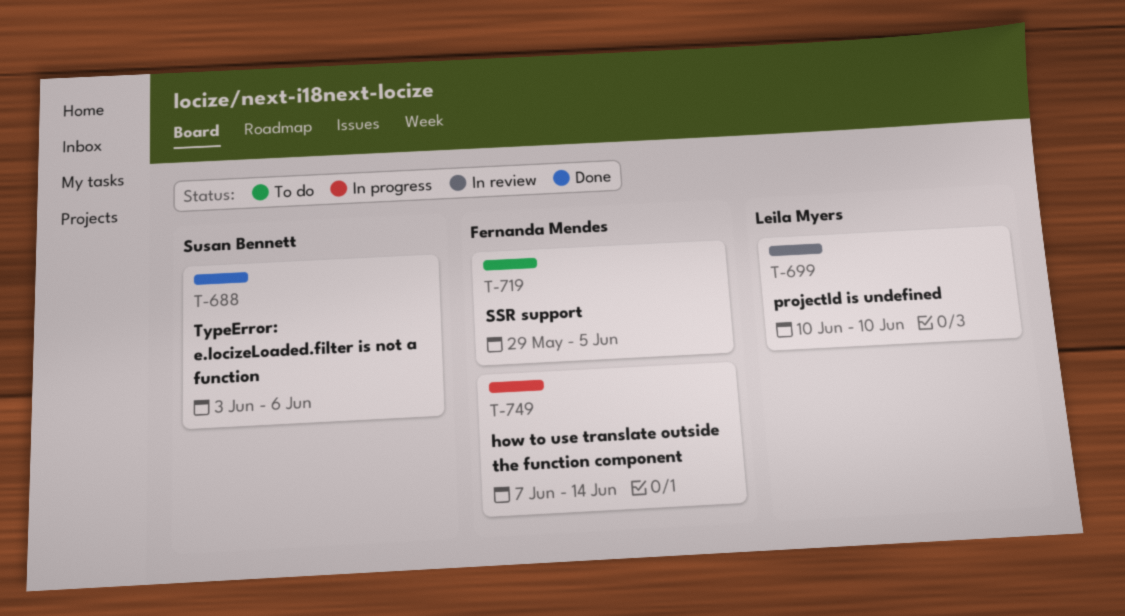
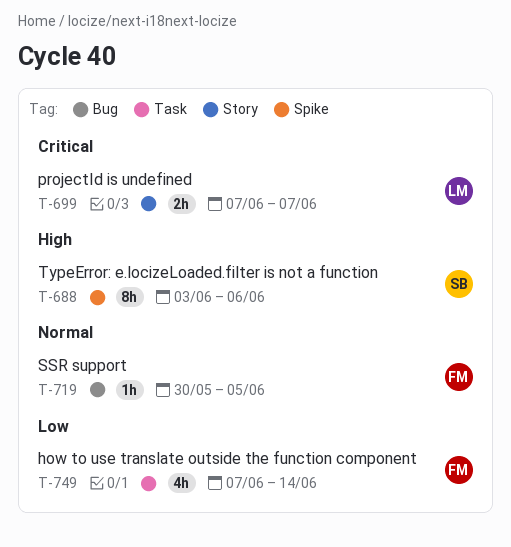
T-699, start: Jun 10 -> Jun 7
T-699, due: Jun 10 -> Jun 7
T-719, start: May 29 -> May 30

